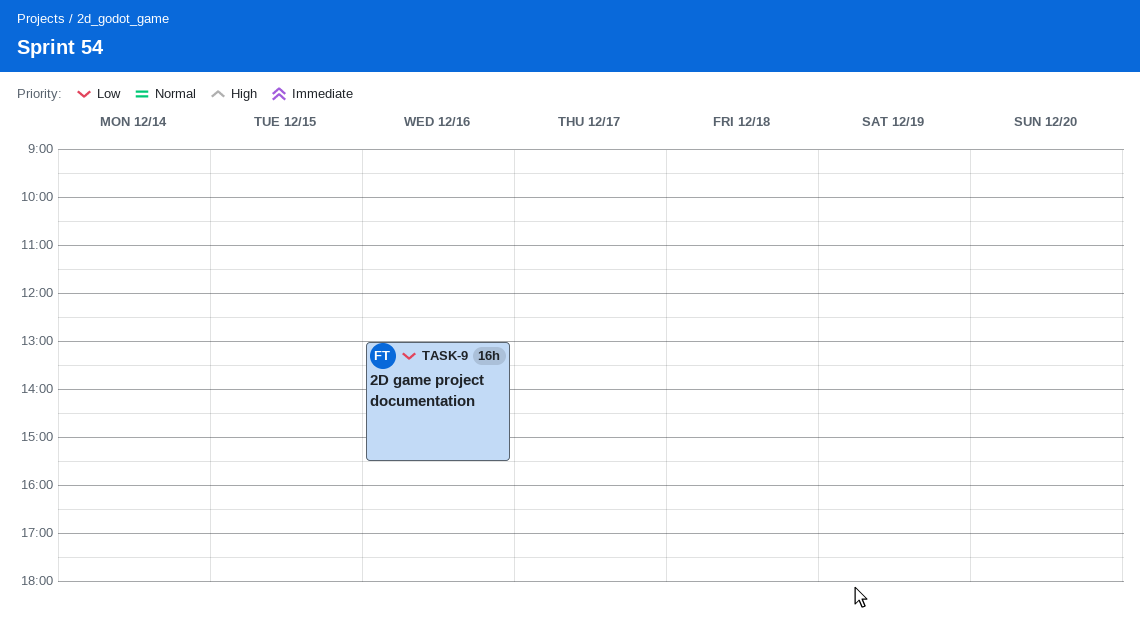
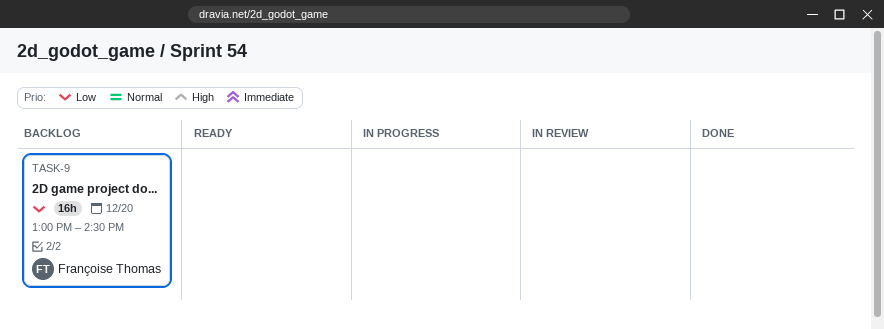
TASK-9, day: Dec 16 -> Dec 20
TASK-9, ends: 15:30 -> 14:30

